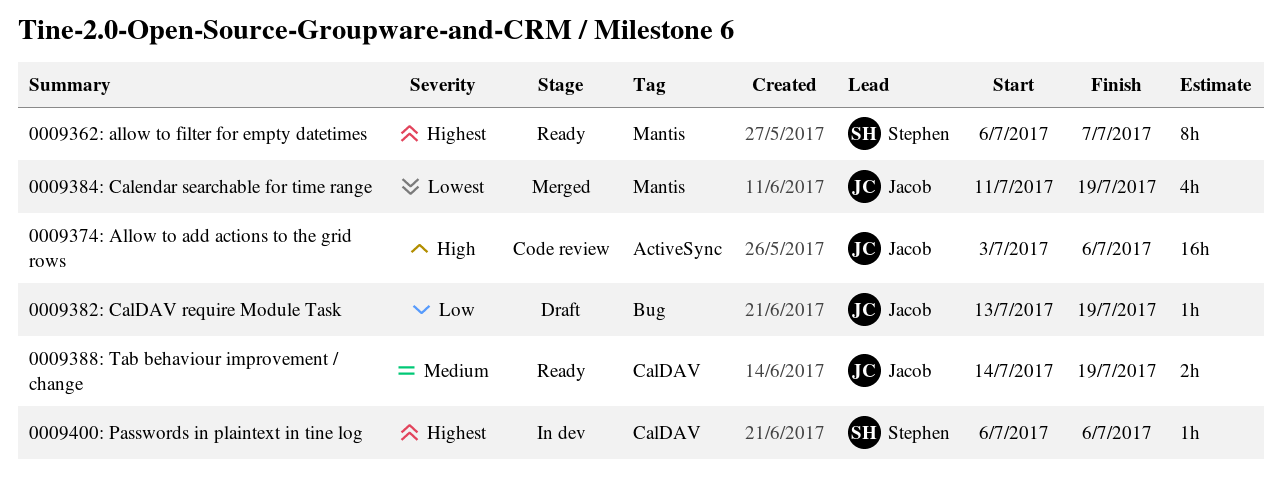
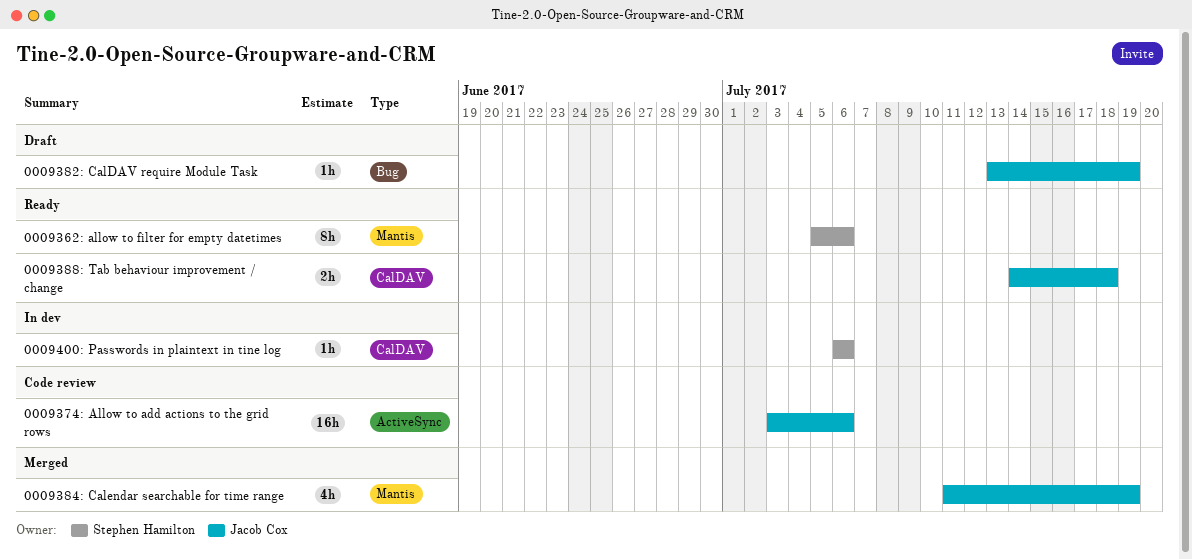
0009362: allow to filter for empty datetimes, start: Jul 6 -> Jul 5
0009362: allow to filter for empty datetimes, due: Jul 7 -> Jul 6
0009388: Tab behaviour improvement / change, due: Jul 19 -> Jul 18

